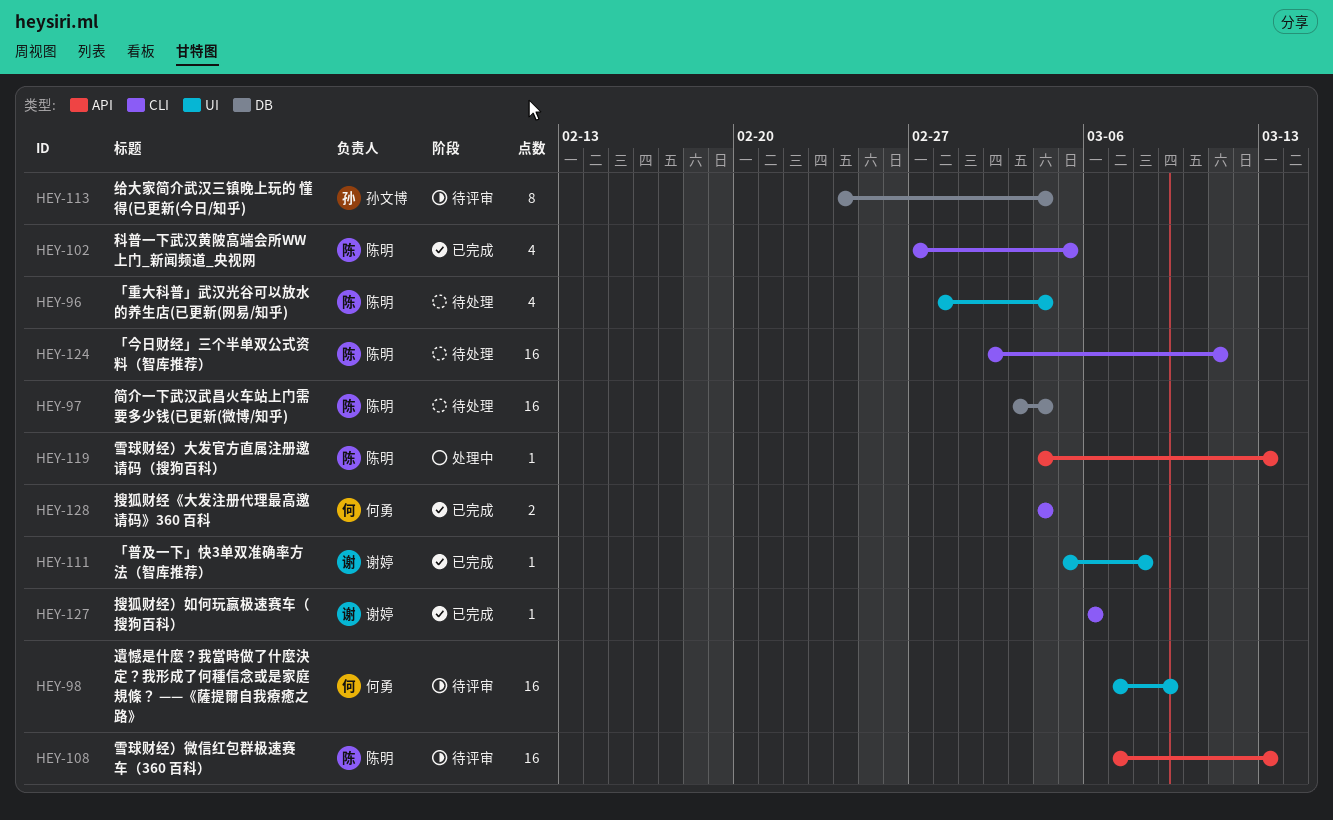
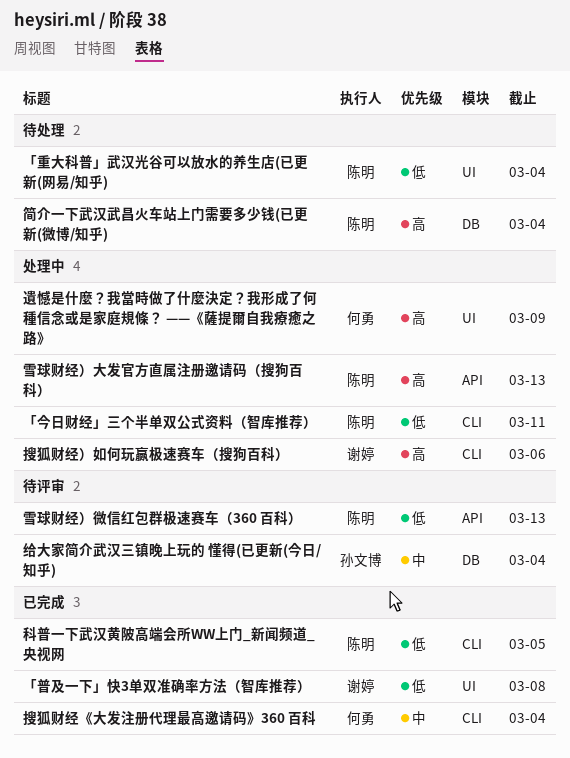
「今日财经」三个半单双公式资料（智库推荐）, status: 待处理 -> 处理中
搜狐财经）如何玩赢极速赛车（搜狗百科）, status: 已完成 -> 处理中
遺憾是什麼？我當時做了什麼決定？我形成了何種信念或是家庭規條？ ——《薩提爾自我療癒之路》, status: 待评审 -> 处理中

